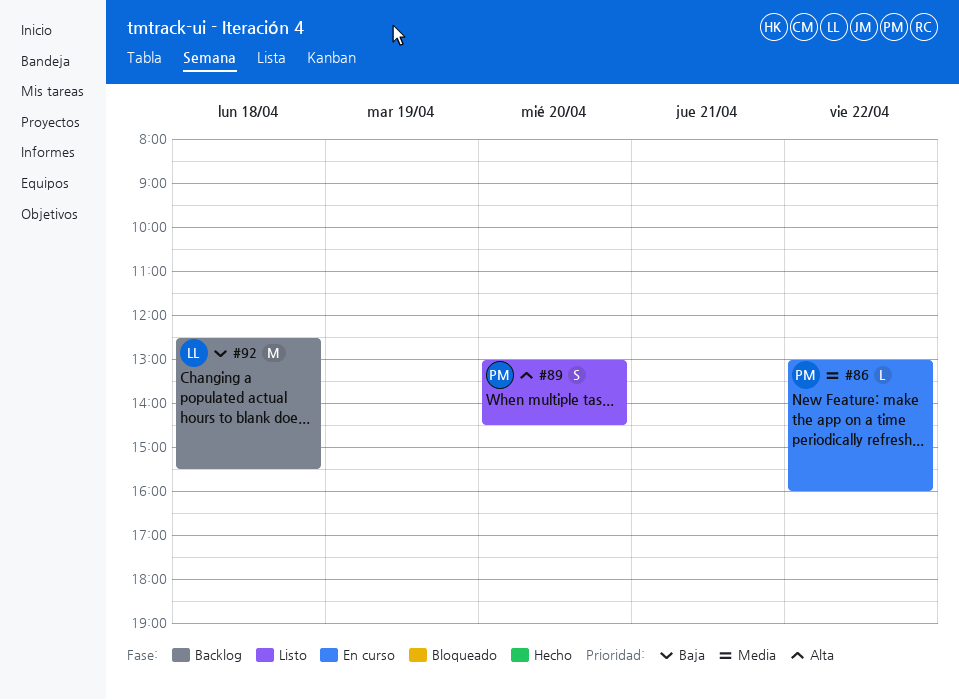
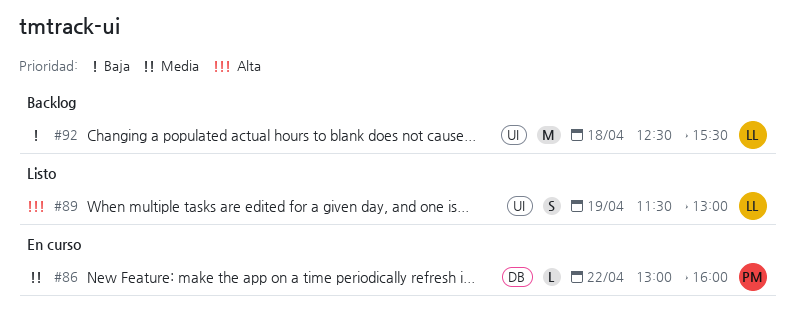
#89, owner: PM -> LL
#89, day: Apr 20 -> Apr 19
#89, begins: 13:00 -> 11:30
#89, ends: 14:30 -> 13:00

